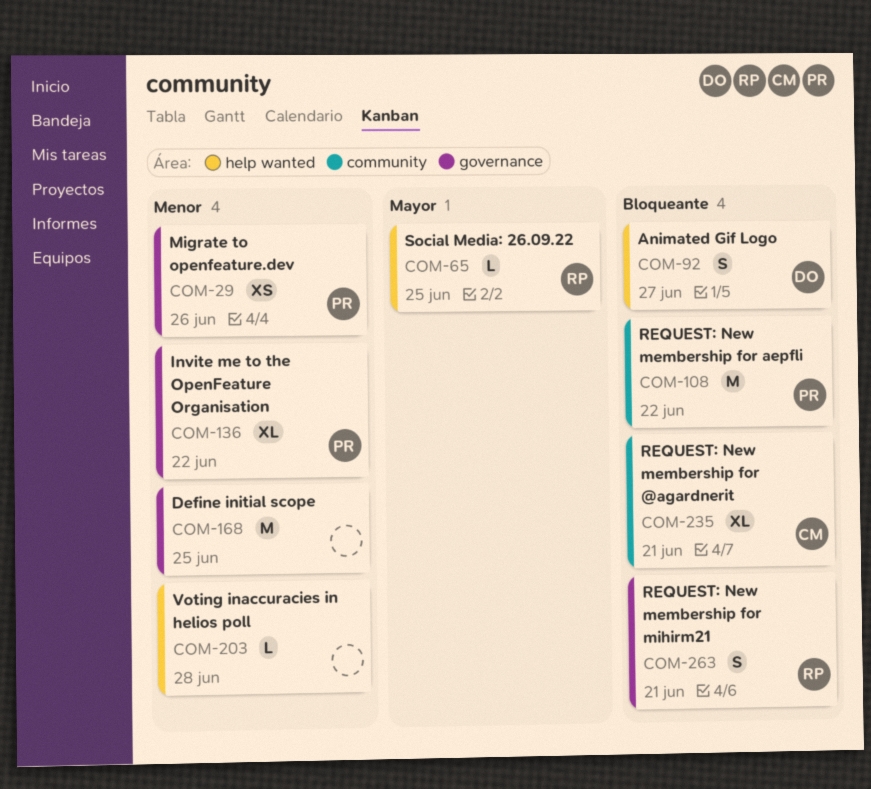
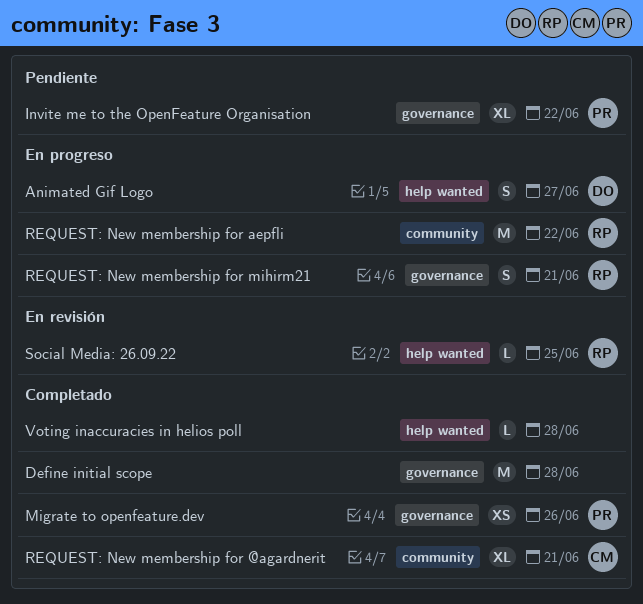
Define initial scope, due: Jun 25 -> Jun 28
REQUEST: New membership for aepfli, owner: PR -> RP

